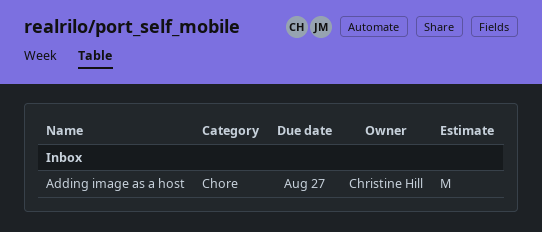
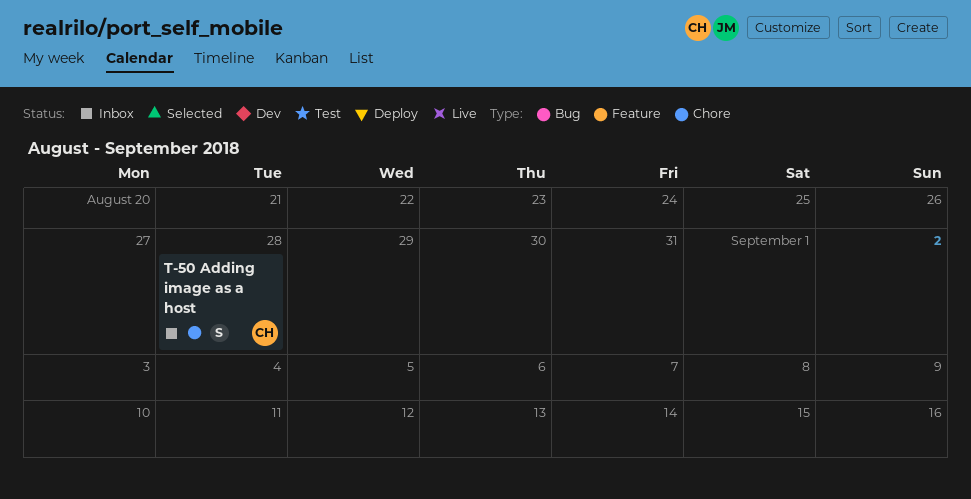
Adding image as a host, estimate: M -> S
Adding image as a host, due: Aug 27 -> Aug 28

